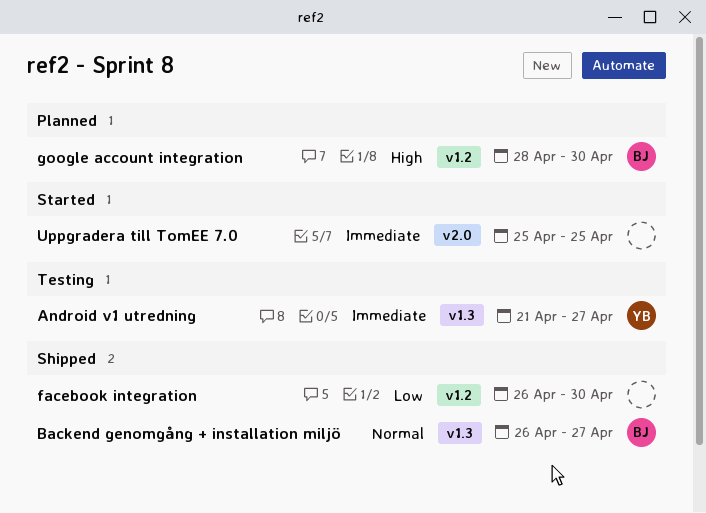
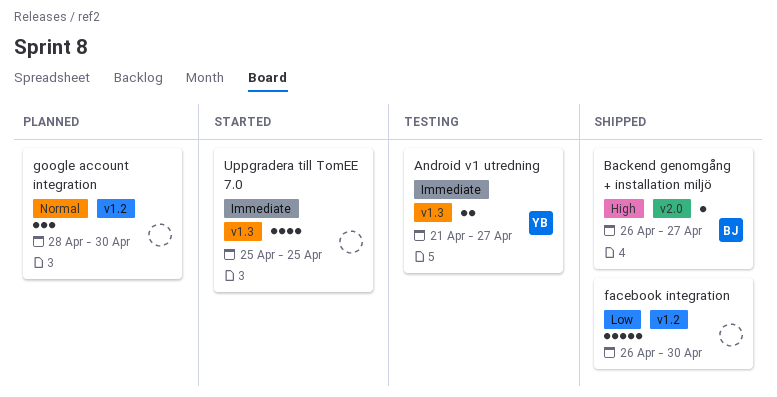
Backend genomgång + installation miljö, priority: Normal -> High
Backend genomgång + installation miljö, label: v1.3 -> v2.0
google account integration, owner: BJ -> none
google account integration, priority: High -> Normal
Uppgradera till TomEE 7.0, label: v2.0 -> v1.3

